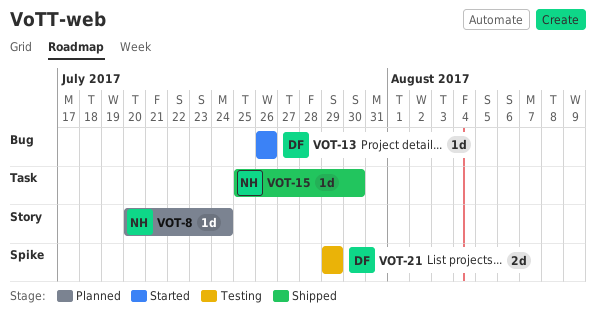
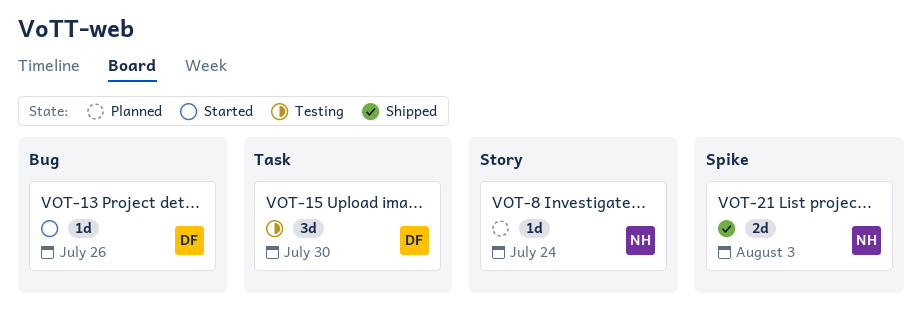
VOT-15, status: Shipped -> Testing
VOT-15, owner: NH -> DF
VOT-15, estimate: 1d -> 3d
VOT-21, status: Testing -> Shipped
VOT-21, owner: DF -> NH
VOT-21, due: Jul 29 -> Aug 3

